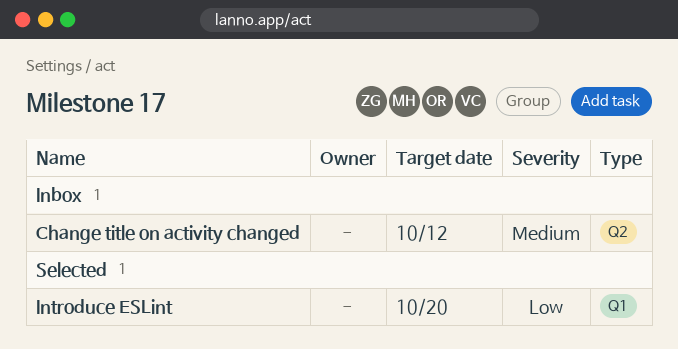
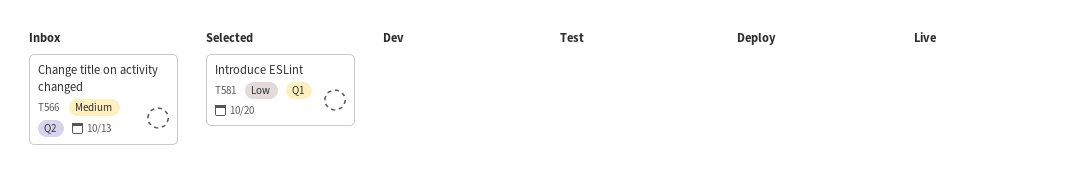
Change title on activity changed, due: Oct 12 -> Oct 13

